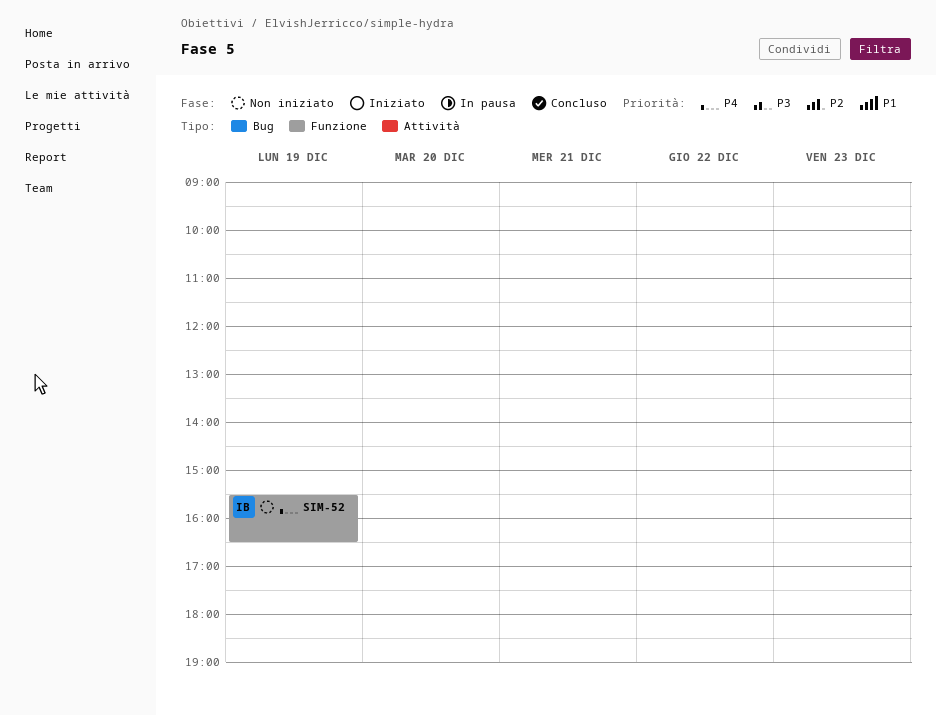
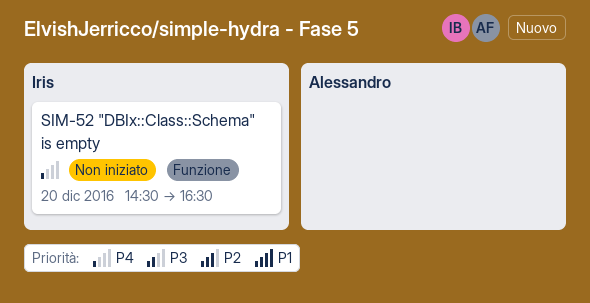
SIM-52, day: Dec 19 -> Dec 20
SIM-52, begins: 15:30 -> 14:30

